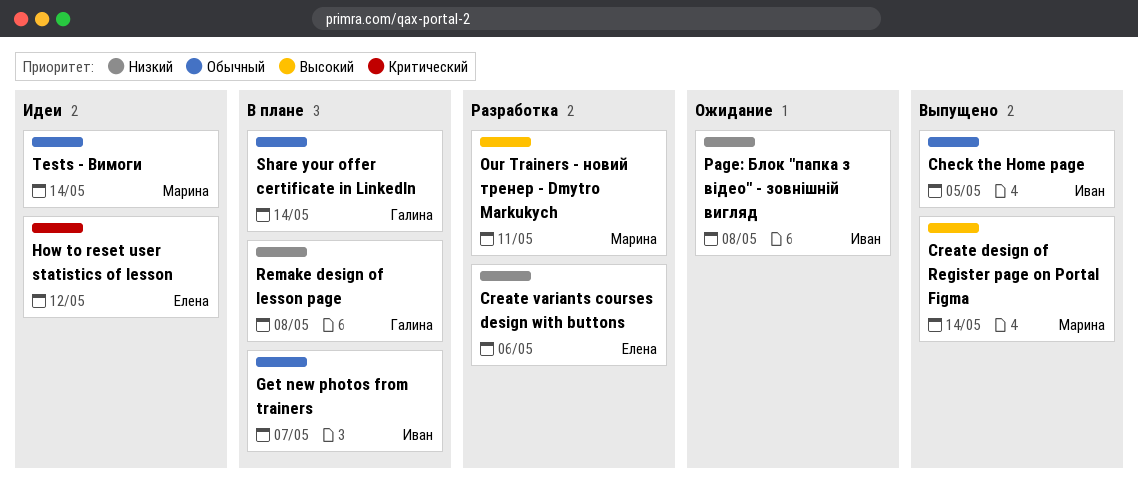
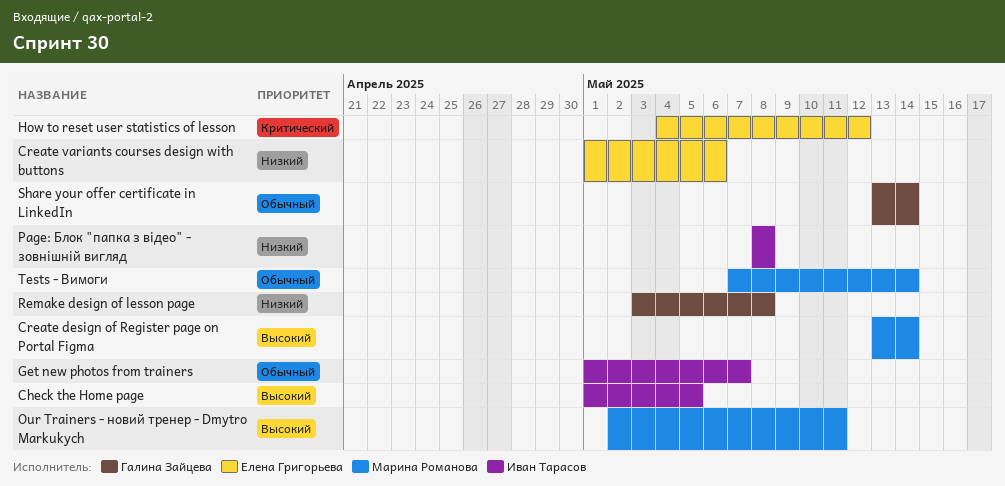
Check the Home page, priority: Обычный -> Высокий

